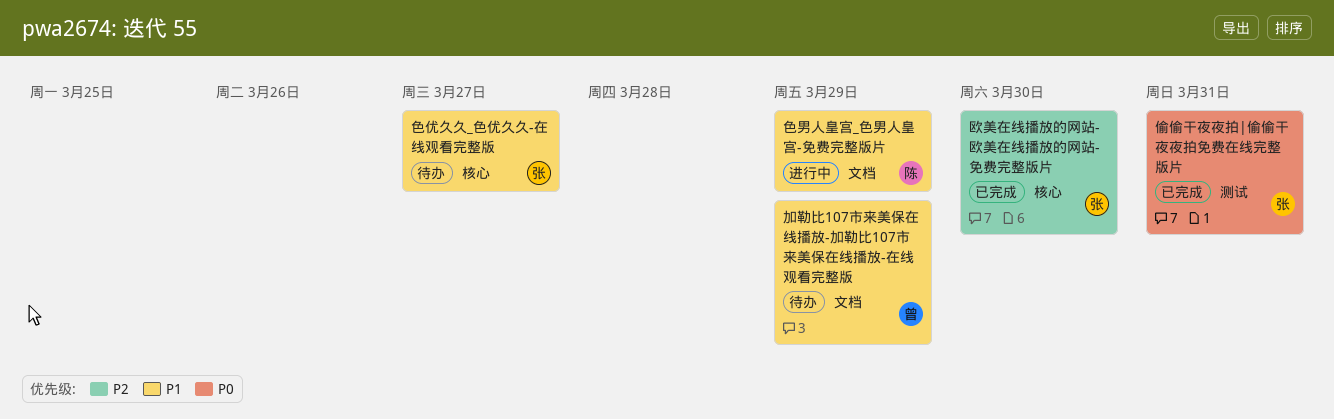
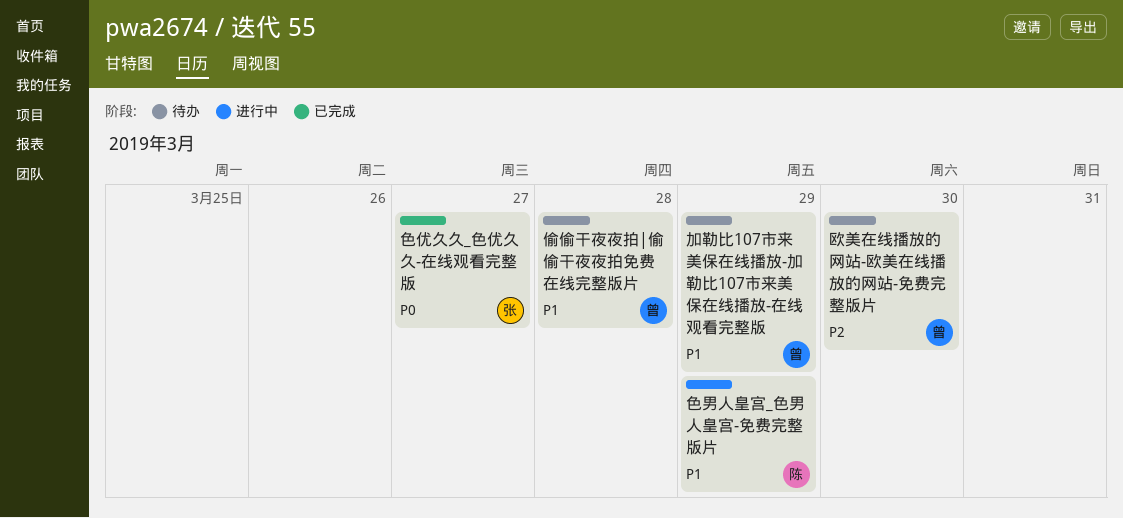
偷偷干夜夜拍|偷偷干夜夜拍免费在线完整版片, status: 已完成 -> 待办
偷偷干夜夜拍|偷偷干夜夜拍免费在线完整版片, owner: 张 -> 曾
偷偷干夜夜拍|偷偷干夜夜拍免费在线完整版片, priority: P0 -> P1
偷偷干夜夜拍|偷偷干夜夜拍免费在线完整版片, due: Mar 31 -> Mar 28
欧美在线播放的网站-欧美在线播放的网站-免费完整版片, status: 已完成 -> 待办
欧美在线播放的网站-欧美在线播放的网站-免费完整版片, owner: 张 -> 曾
色优久久_色优久久-在线观看完整版, status: 待办 -> 已完成
色优久久_色优久久-在线观看完整版, priority: P1 -> P0

